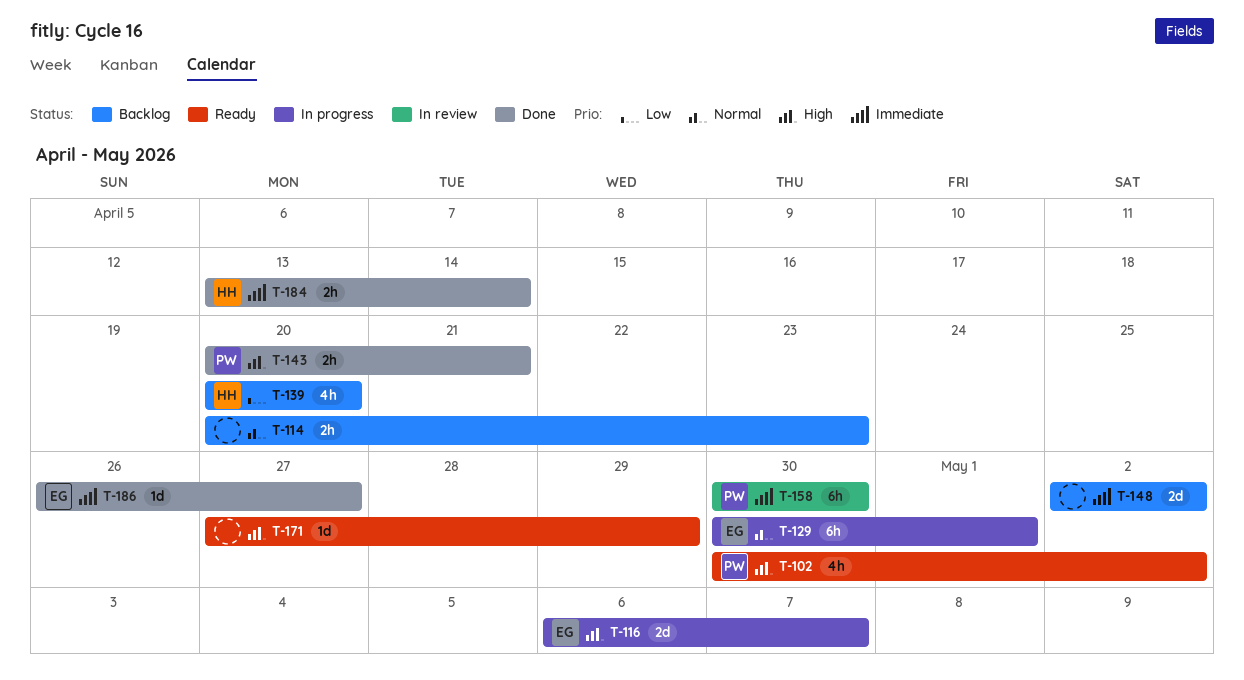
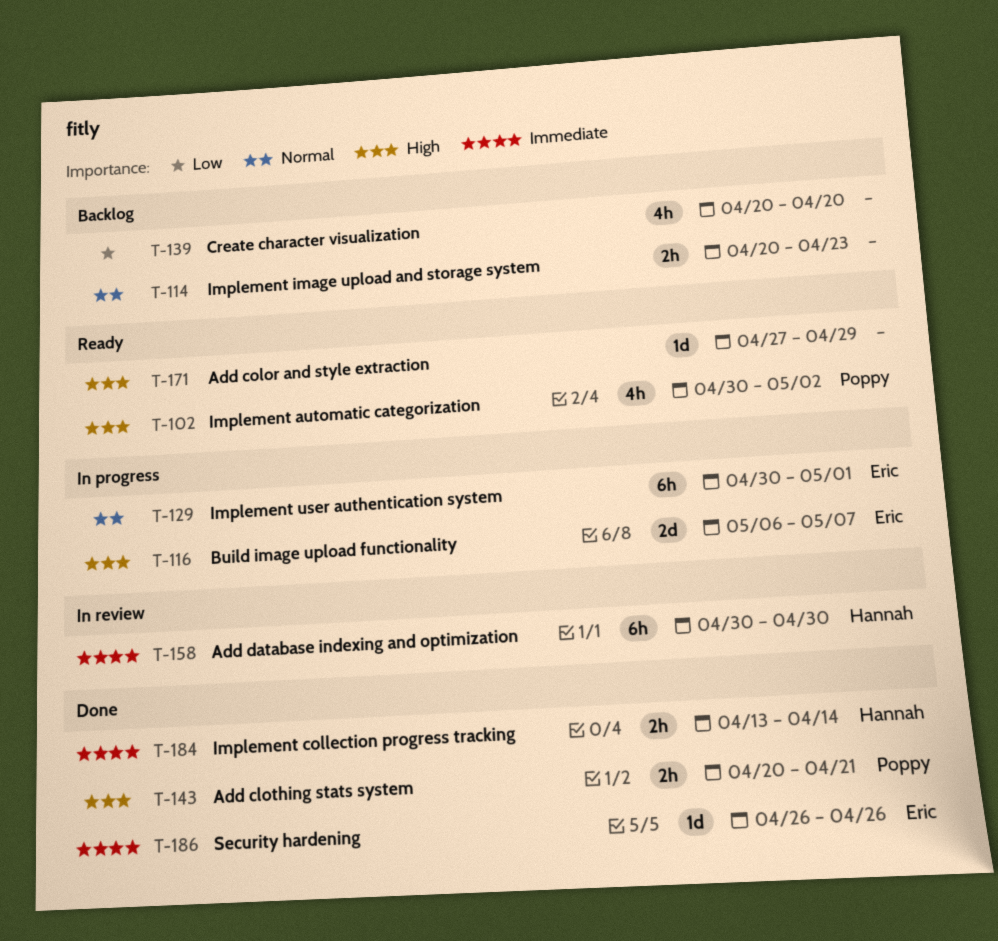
T-139, owner: Hannah -> none
T-148: present -> none
T-158, owner: Poppy -> Hannah
T-186, due: Apr 27 -> Apr 26

